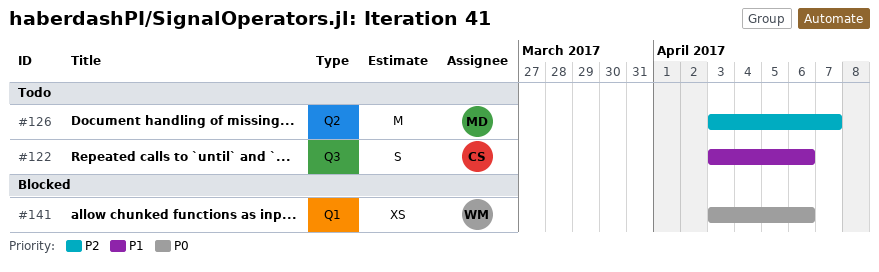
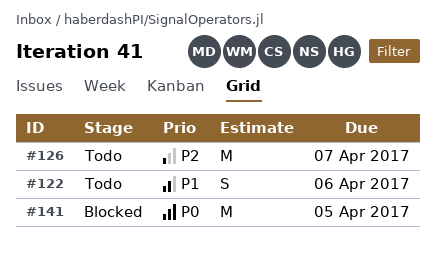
#141, estimate: XS -> M
#141, due: Apr 6 -> Apr 5

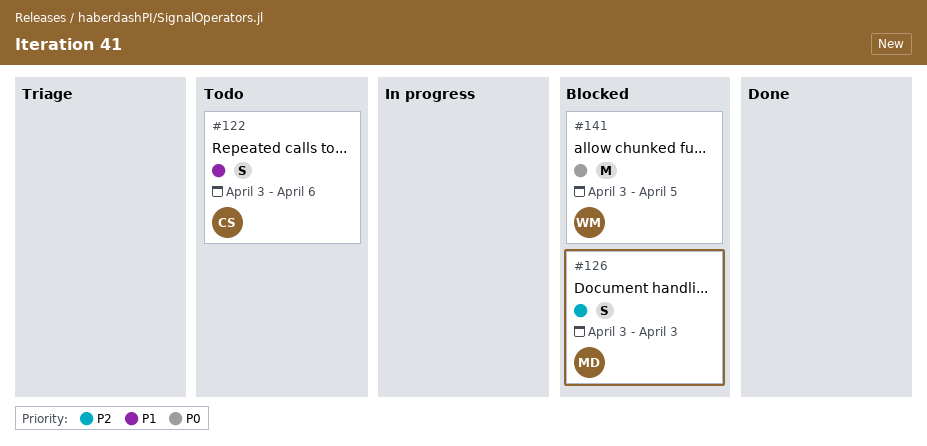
#126, status: Todo -> Blocked
#126, estimate: M -> S
#126, due: Apr 7 -> Apr 3

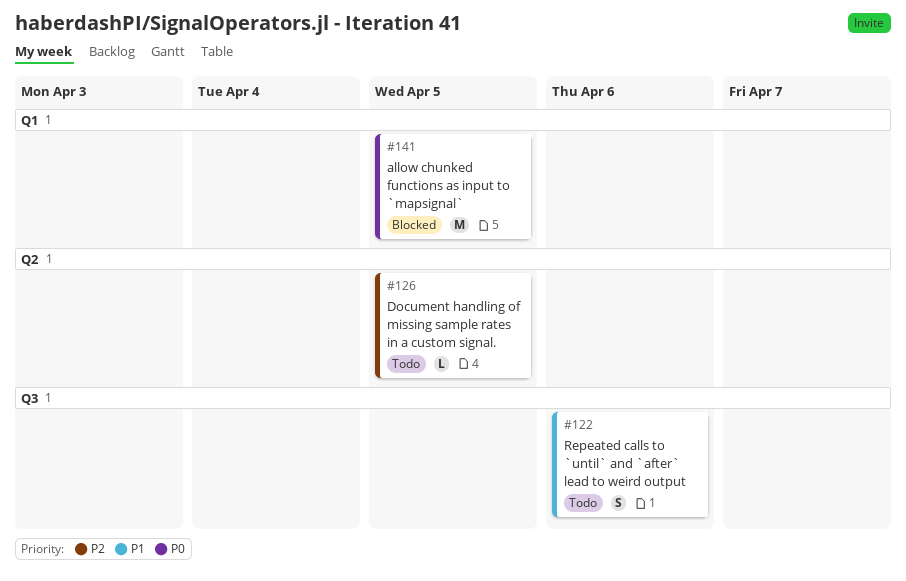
#126, status: Blocked -> Todo
#126, estimate: S -> L
#126, due: Apr 3 -> Apr 5

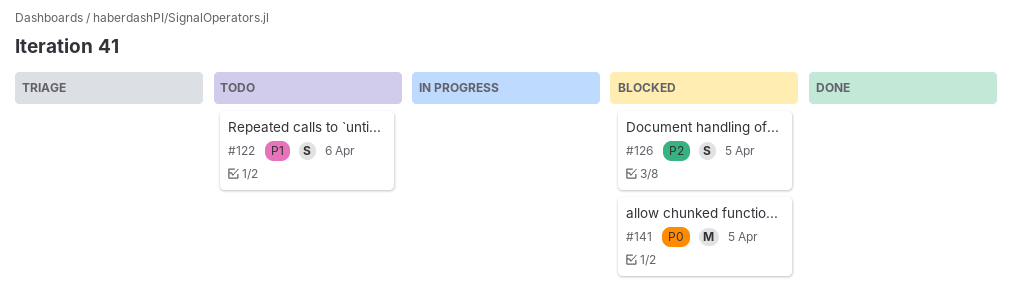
#126, status: Todo -> Blocked
#126, estimate: L -> S

